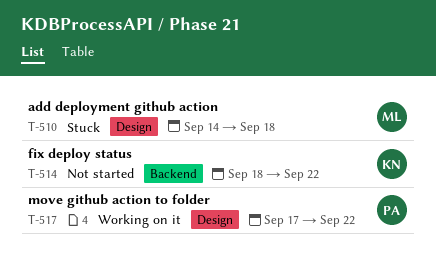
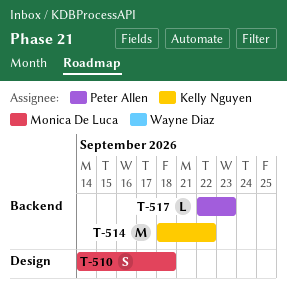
T-517, label: Design -> Backend
T-517, start: Sep 17 -> Sep 22
T-517, due: Sep 22 -> Sep 23

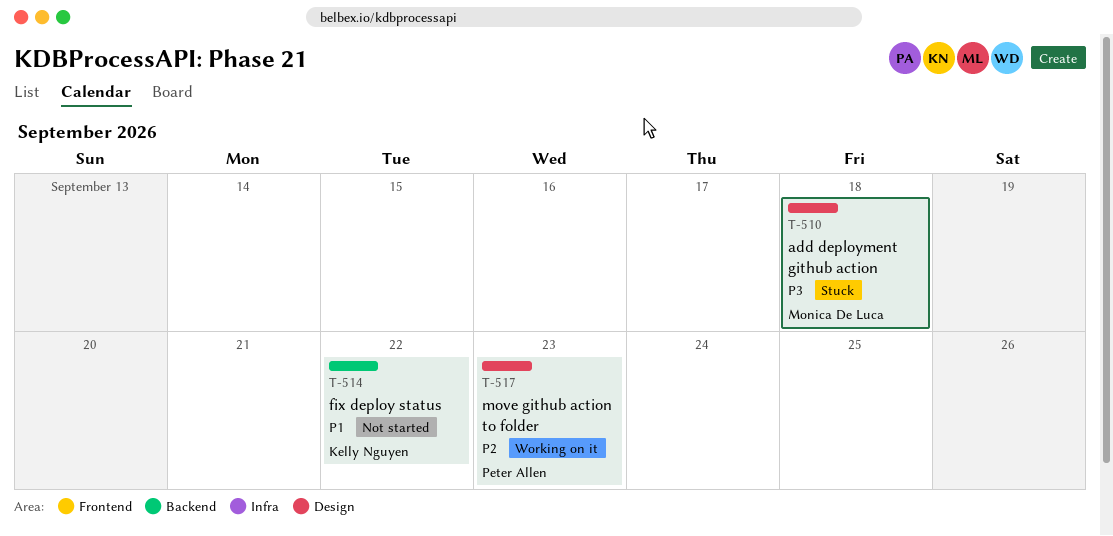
T-517, label: Backend -> Design

